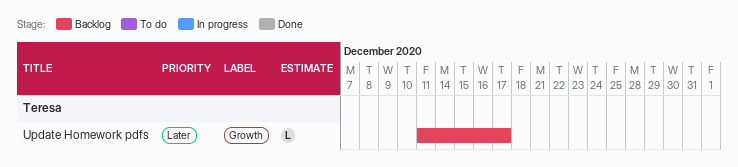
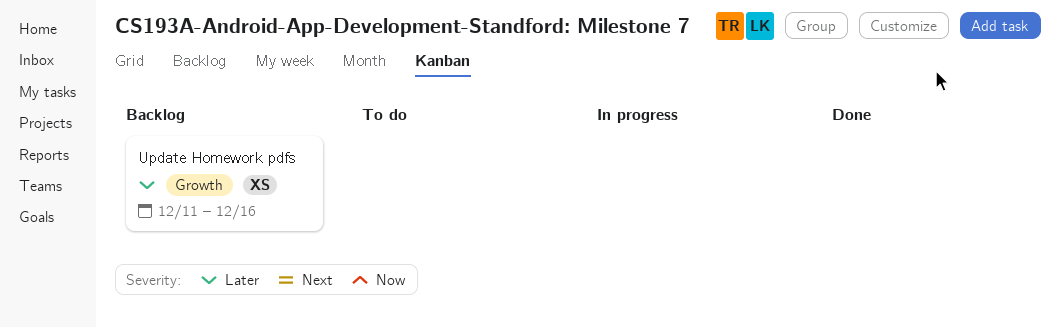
Update Homework pdfs, estimate: L -> XS
Update Homework pdfs, due: Dec 17 -> Dec 16

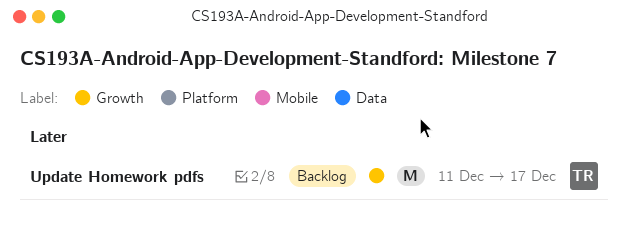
Update Homework pdfs, estimate: XS -> M
Update Homework pdfs, due: Dec 16 -> Dec 17

